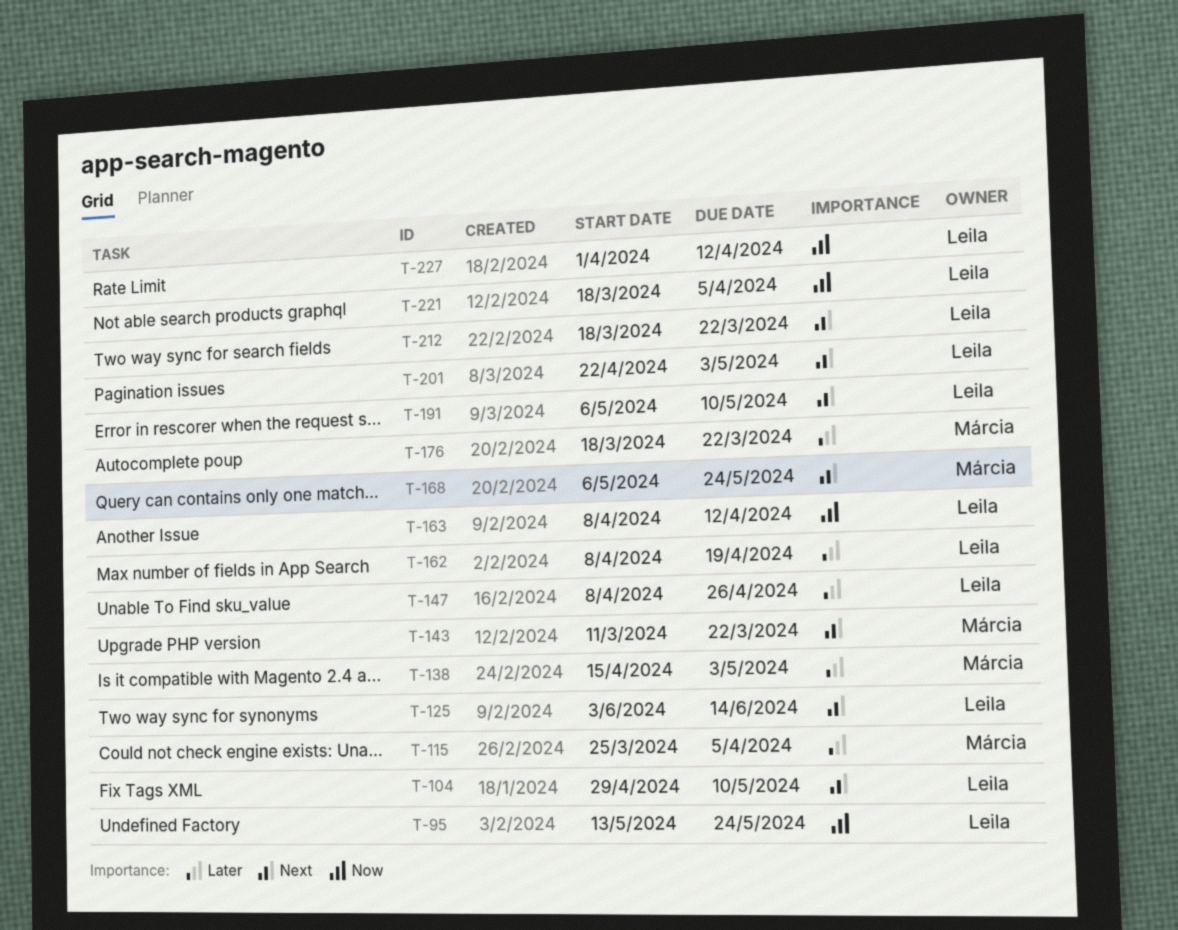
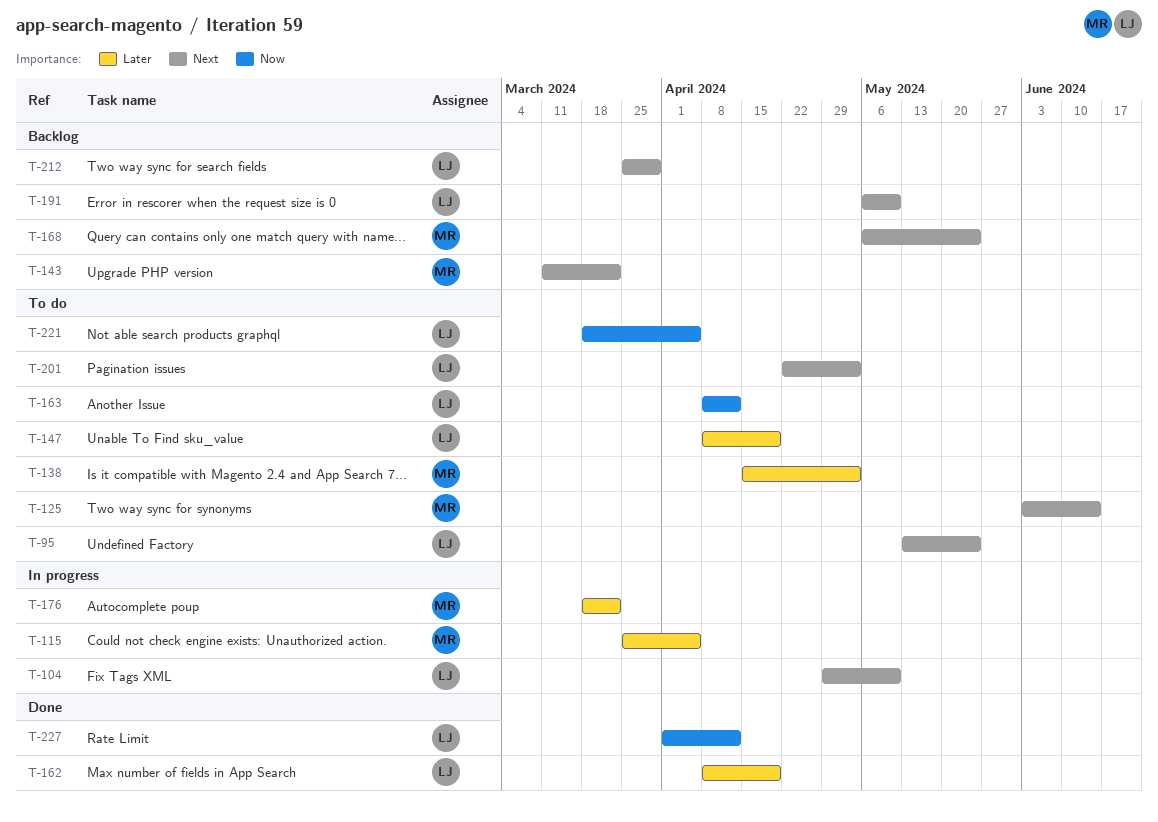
T-95, priority: Now -> Next
T-125, owner: Leila -> Márcia
T-147, due: Apr 26 -> Apr 19
T-212, start: Mar 18 -> Mar 25
T-212, due: Mar 22 -> Mar 29

